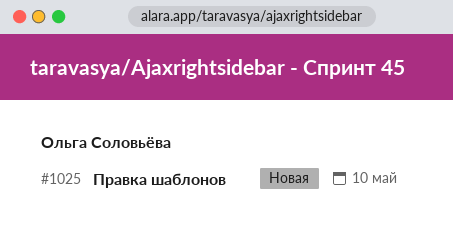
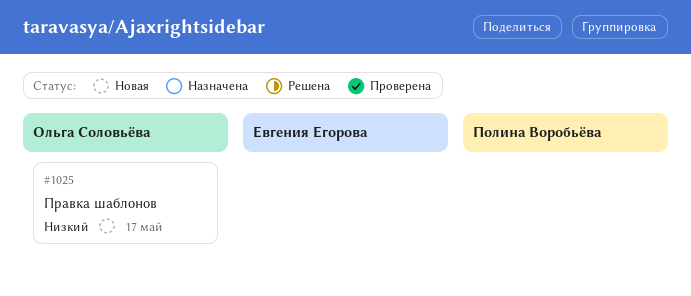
#1025, due: May 10 -> May 17

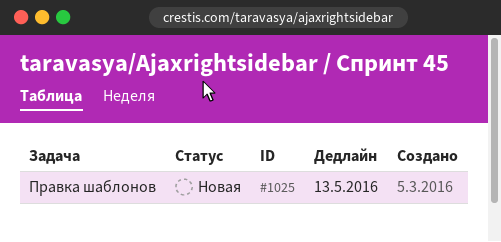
#1025, due: May 17 -> May 13

